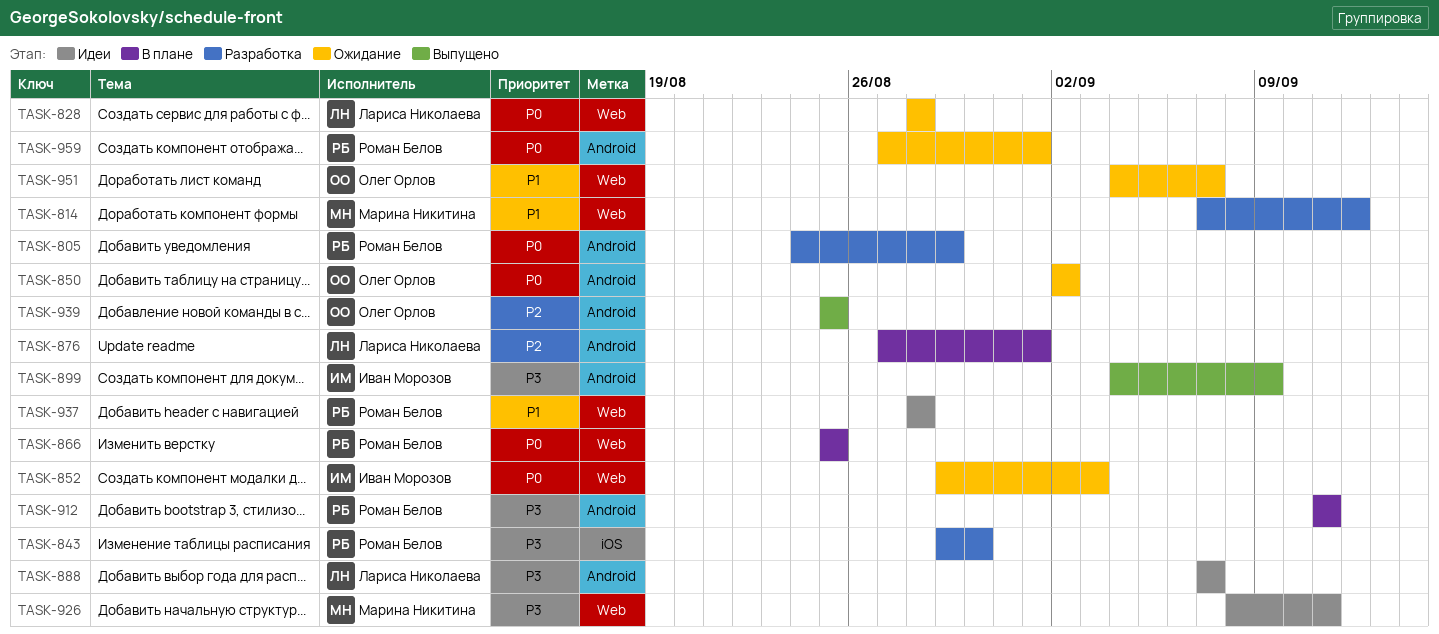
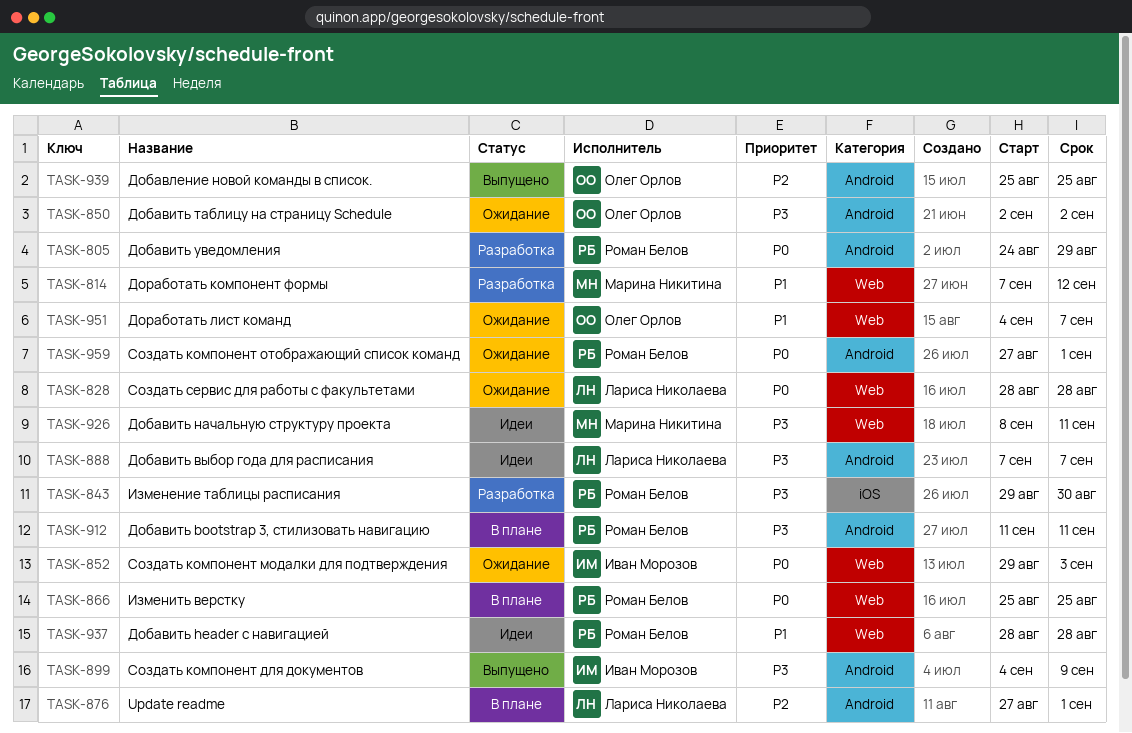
TASK-850, priority: P0 -> P3

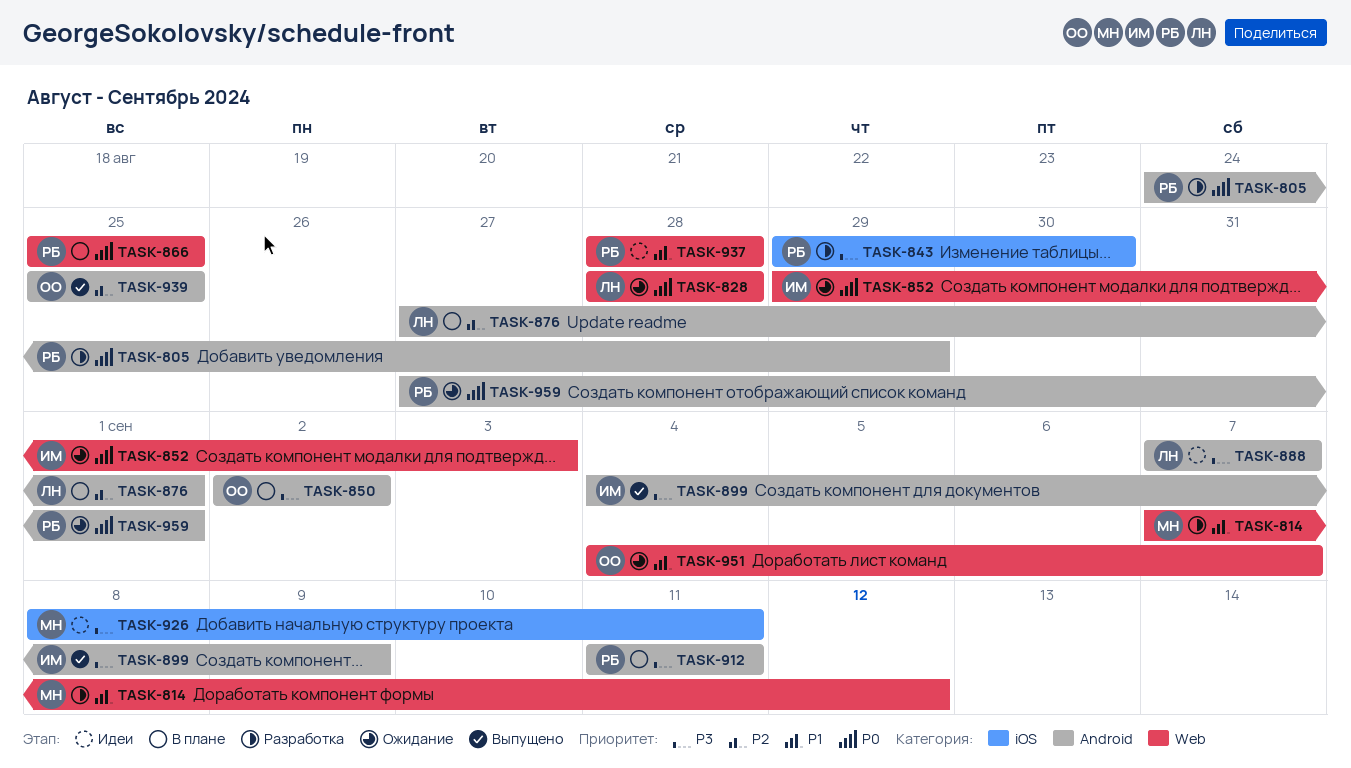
TASK-850, status: Ожидание -> В плане
TASK-926, label: Web -> iOS

